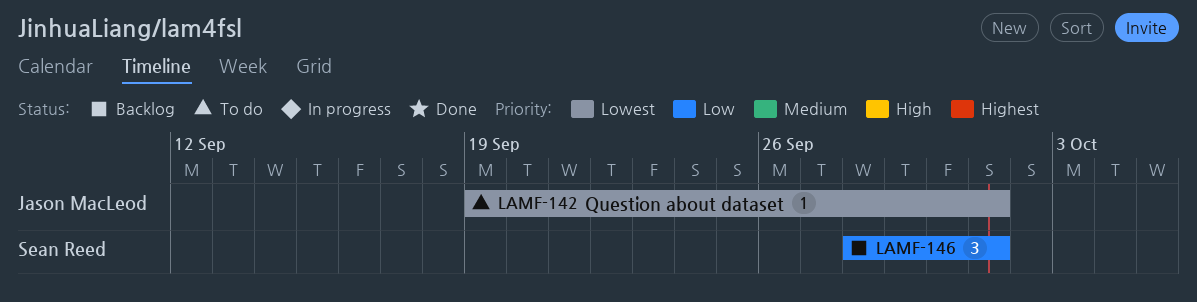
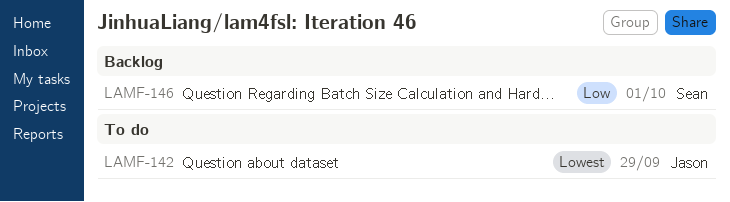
LAMF-142, due: Oct 1 -> Sep 29

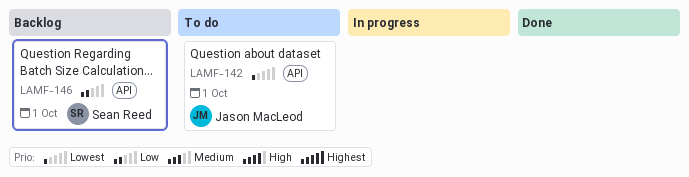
LAMF-142, due: Sep 29 -> Oct 1

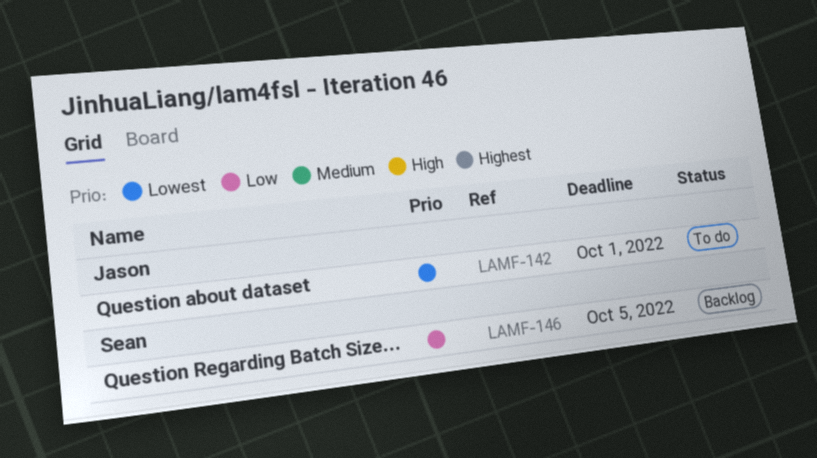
LAMF-146, due: Oct 1 -> Oct 5

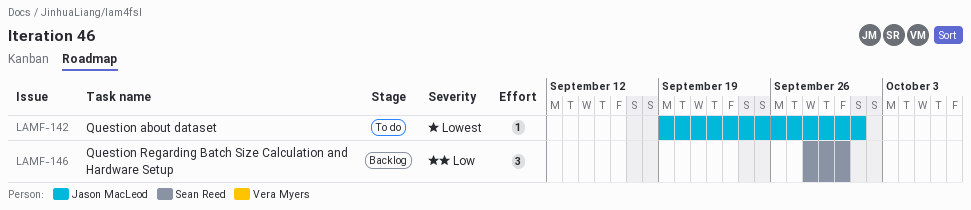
LAMF-146, due: Oct 5 -> Sep 30

